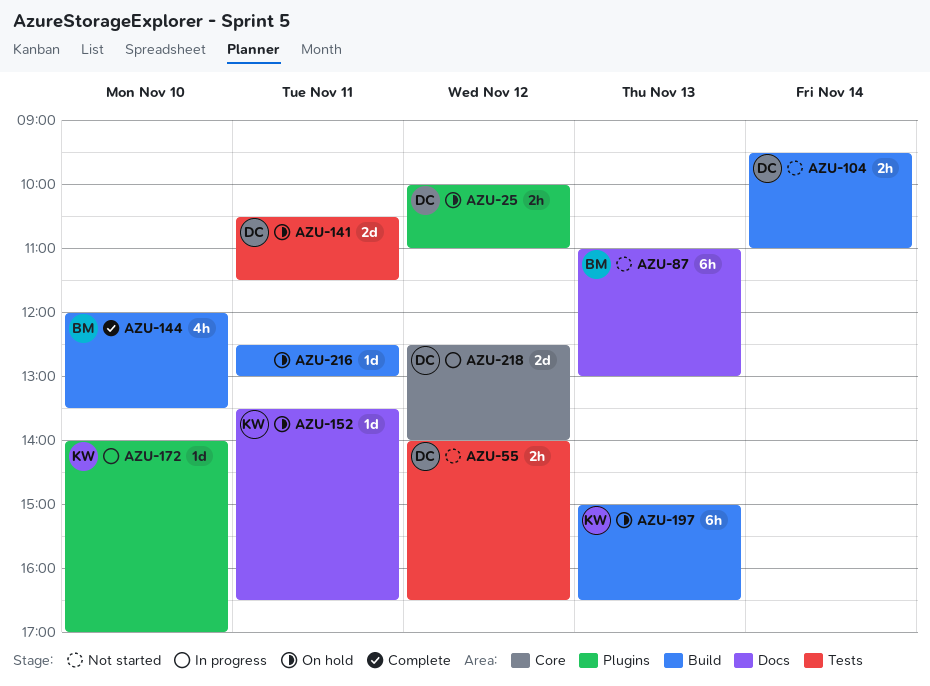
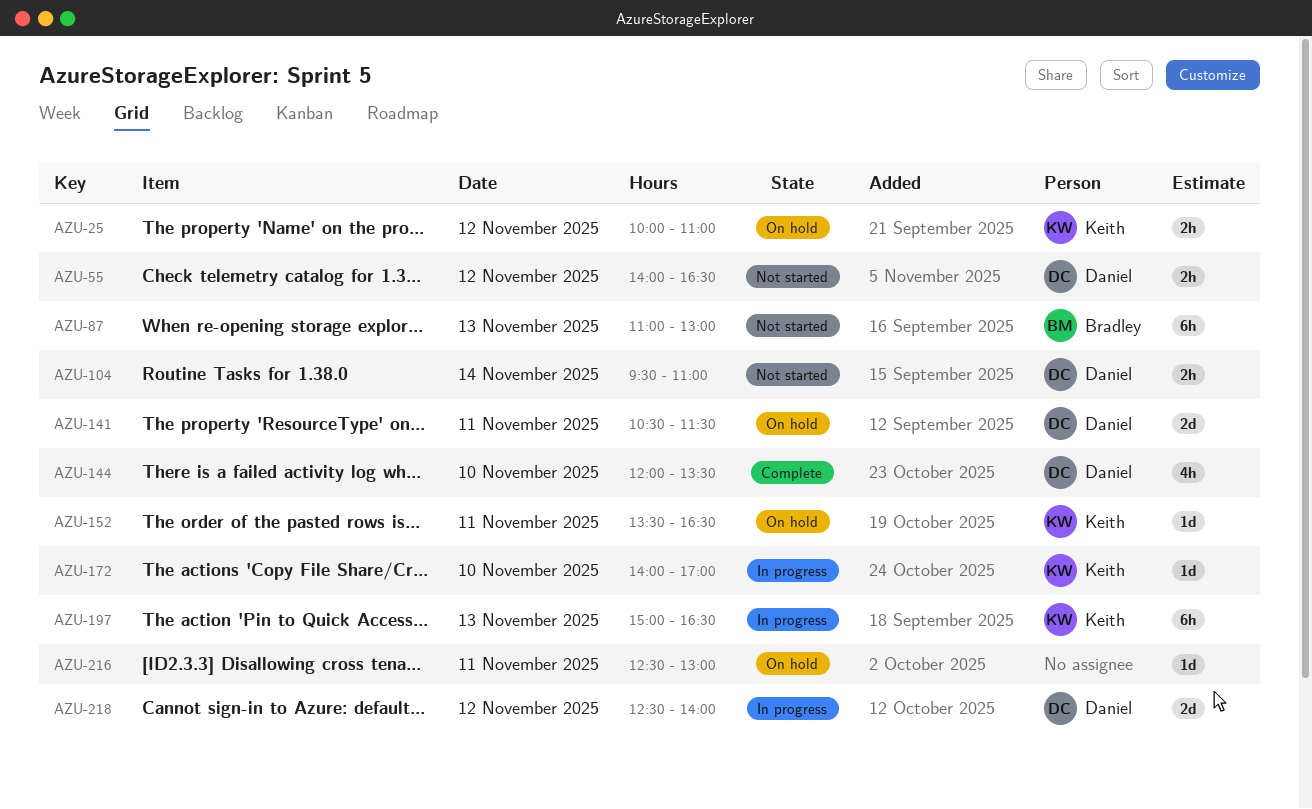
AZU-25, owner: Daniel -> Keith
AZU-144, owner: Bradley -> Daniel
AZU-197, status: On hold -> In progress

